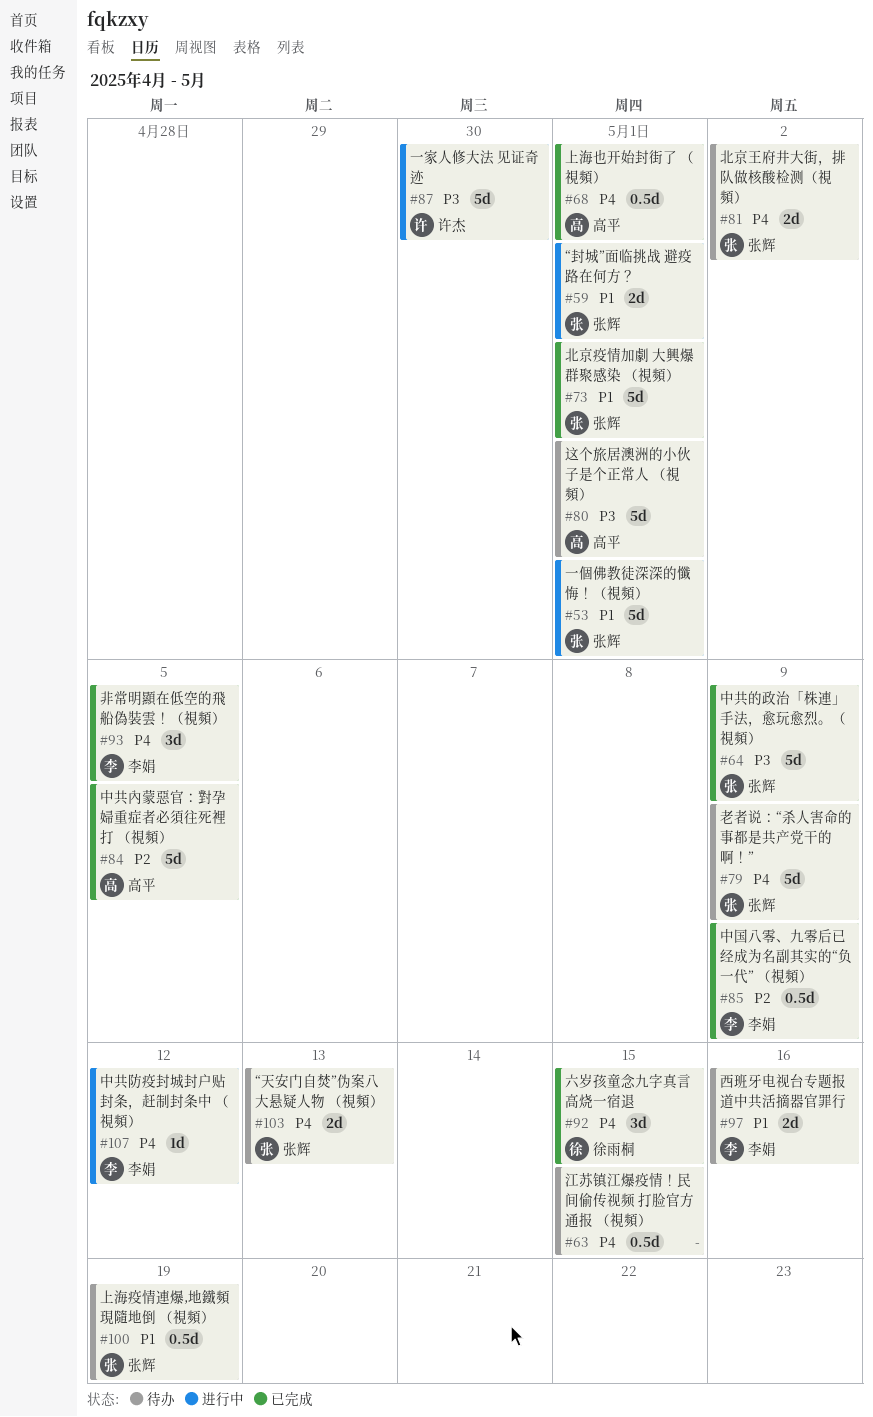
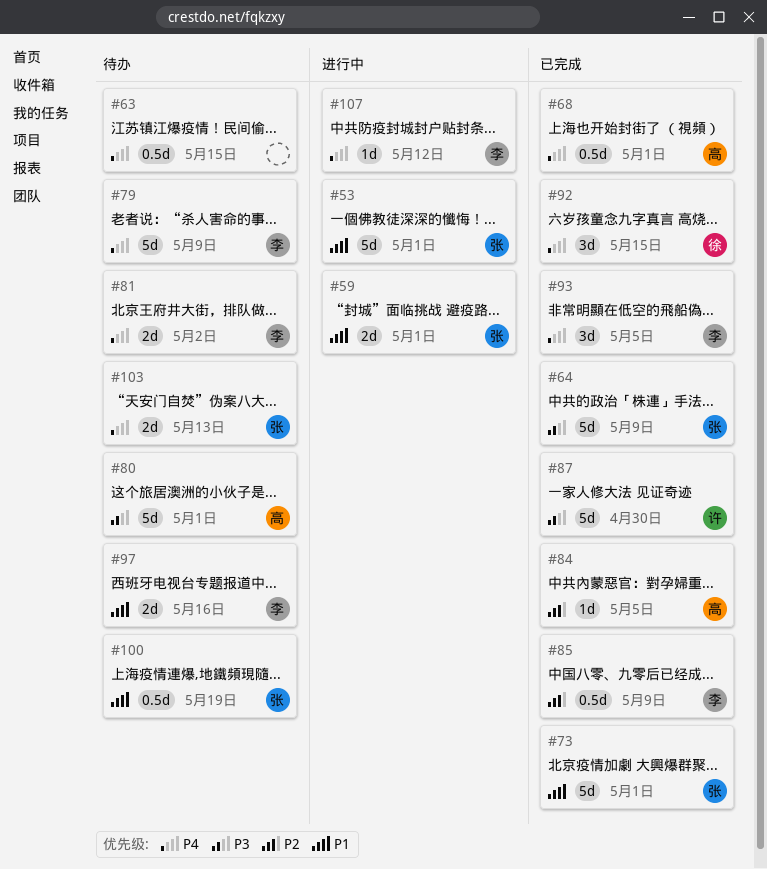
#79, owner: 张辉 -> 李娟
#81, owner: 张辉 -> 李娟
#84, estimate: 5d -> 1d
#87, status: 进行中 -> 已完成

